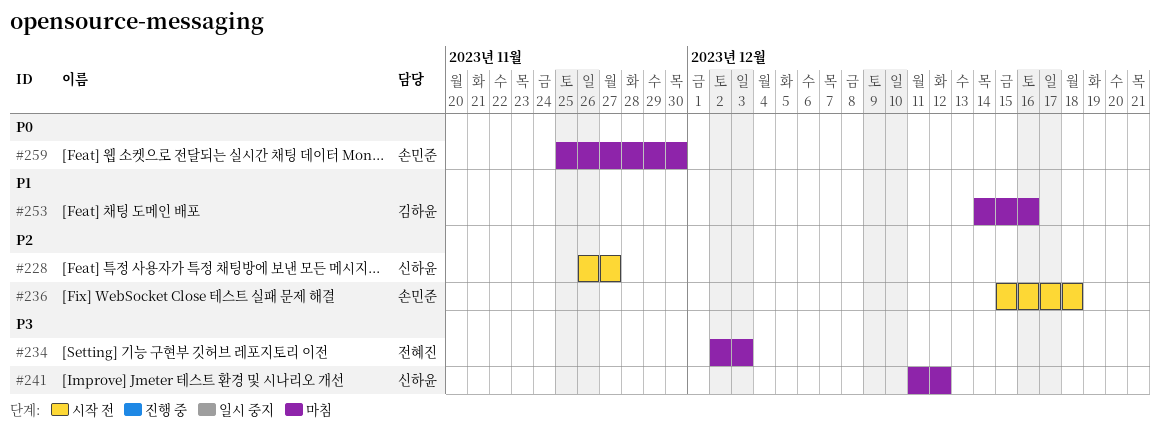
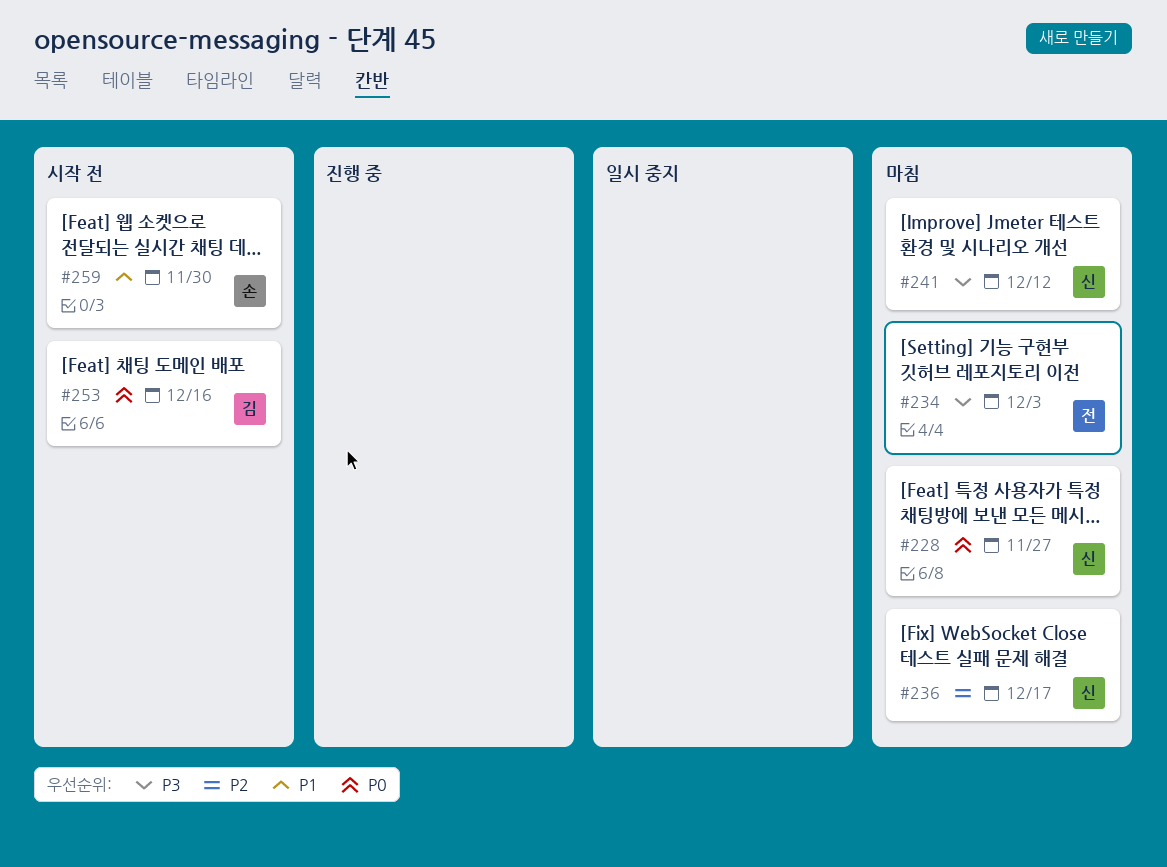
#228, status: 시작 전 -> 마침
#228, priority: P2 -> P0
#236, status: 시작 전 -> 마침
#236, owner: 손민준 -> 신하윤
#236, due: Dec 18 -> Dec 17
#253, status: 마침 -> 시작 전
#253, priority: P1 -> P0
#259, status: 마침 -> 시작 전
#259, priority: P0 -> P1

